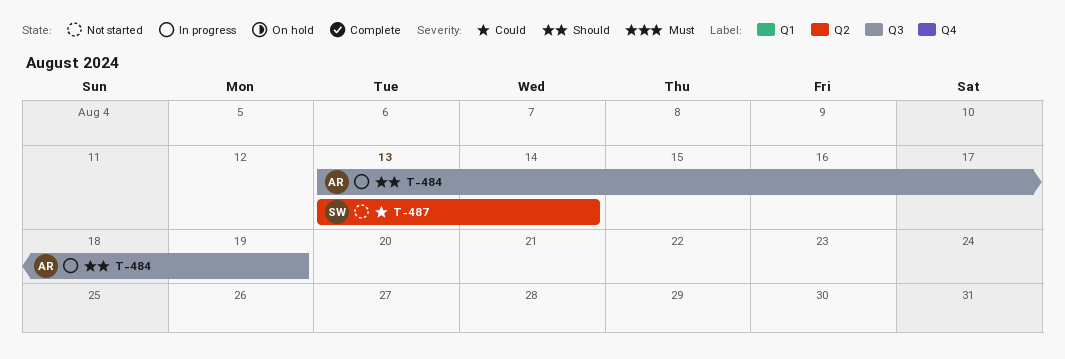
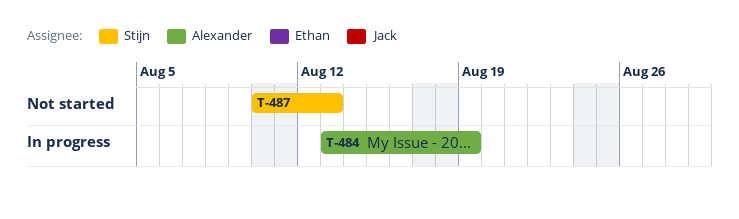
T-487, start: Aug 13 -> Aug 10
T-487, due: Aug 14 -> Aug 13

